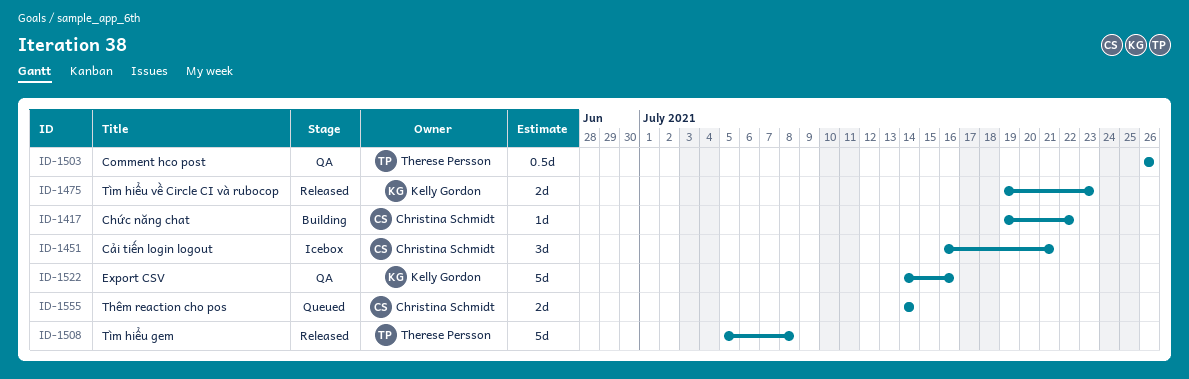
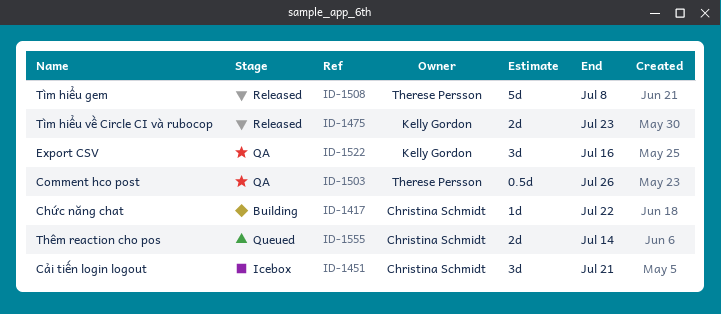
ID-1522, estimate: 5d -> 3d

